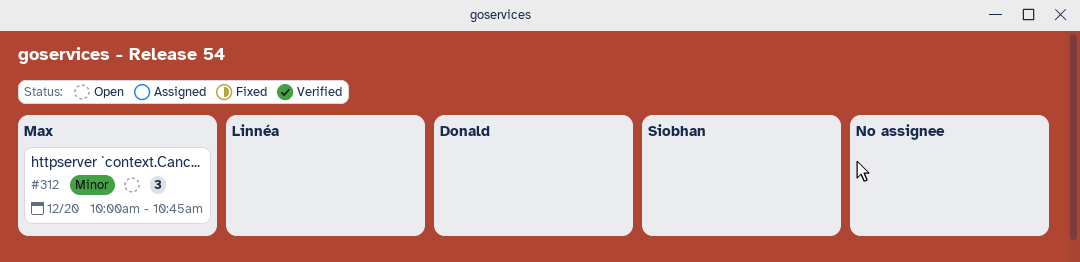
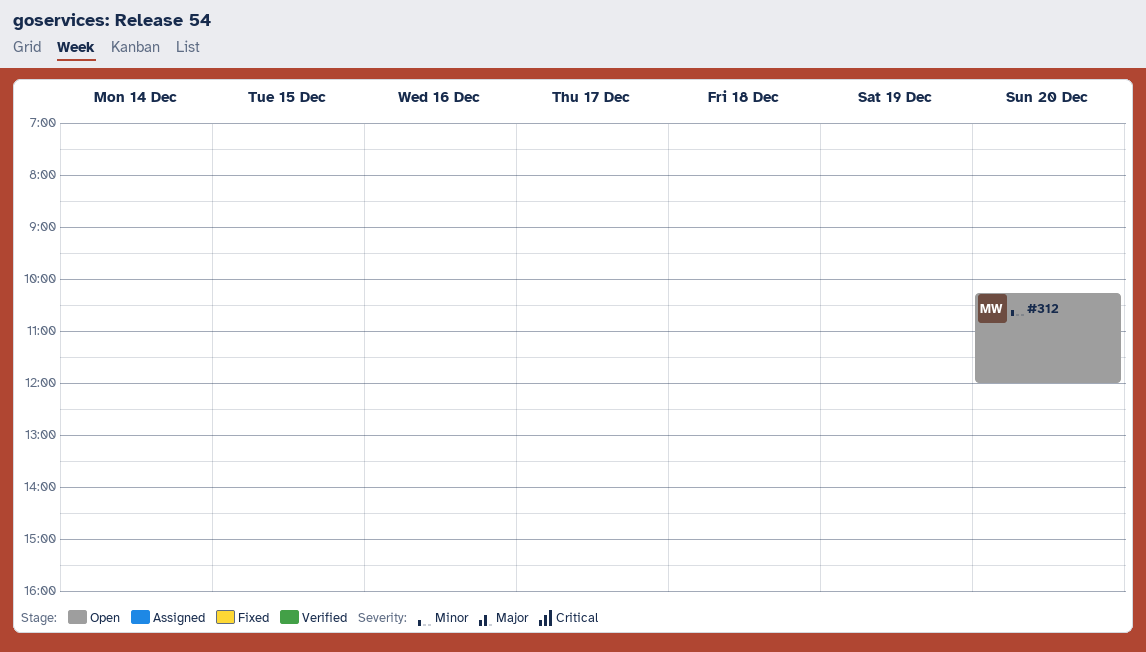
#312, begins: 10:00 -> 10:15
#312, ends: 10:45 -> 12:00

